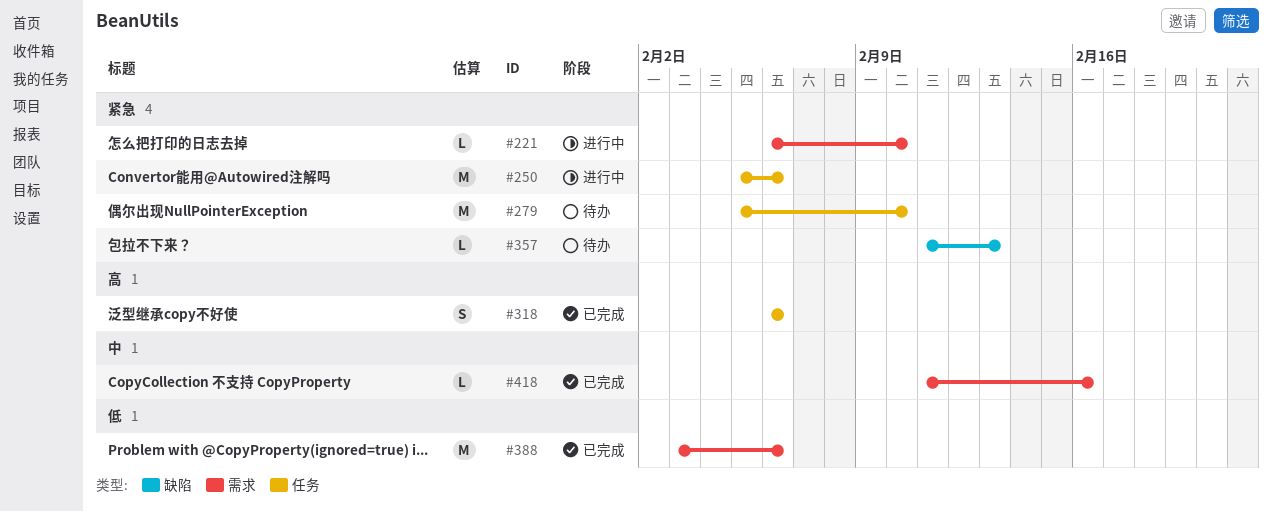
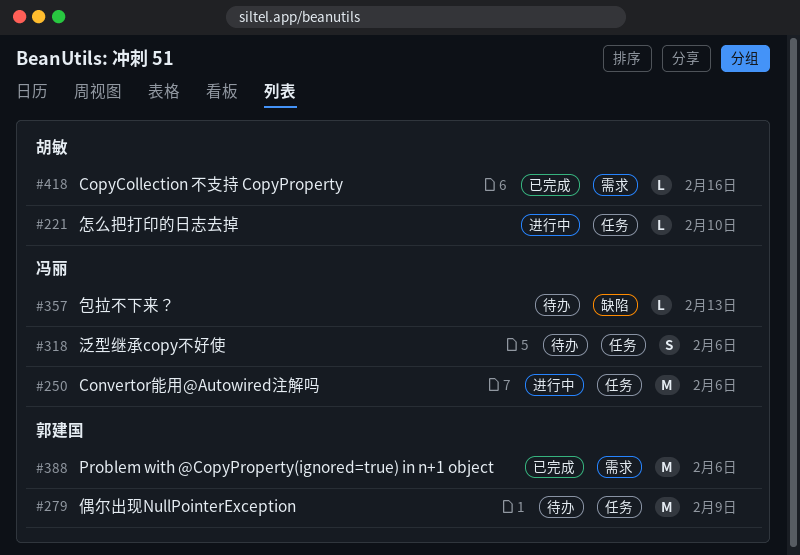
#221, label: 需求 -> 任务
#279, due: Feb 10 -> Feb 9
#318, status: 已完成 -> 待办

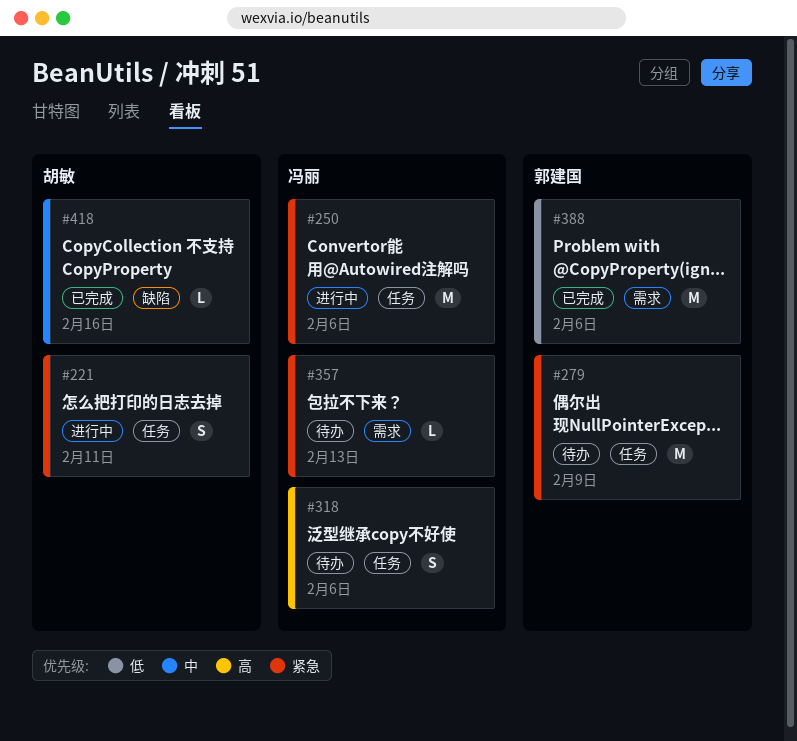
#221, estimate: L -> S
#221, due: Feb 10 -> Feb 11
#357, label: 缺陷 -> 需求
#418, label: 需求 -> 缺陷

